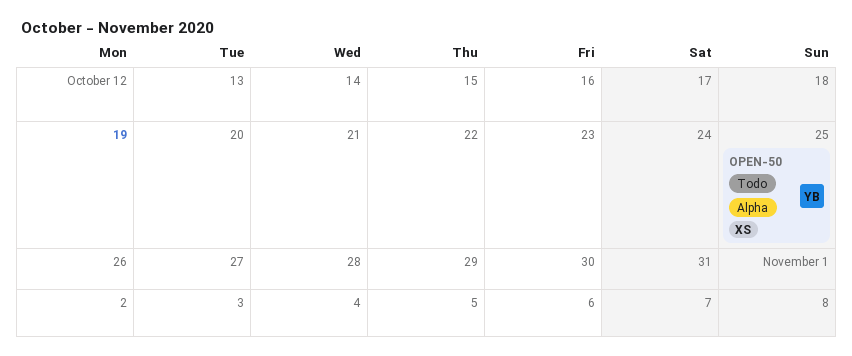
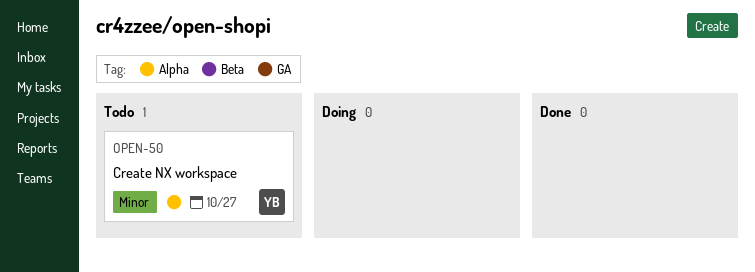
OPEN-50, due: Oct 25 -> Oct 27

